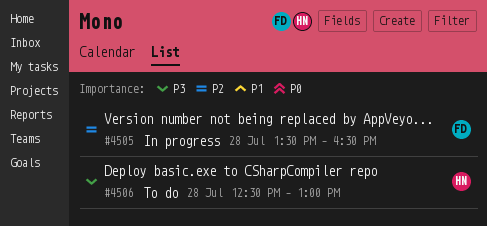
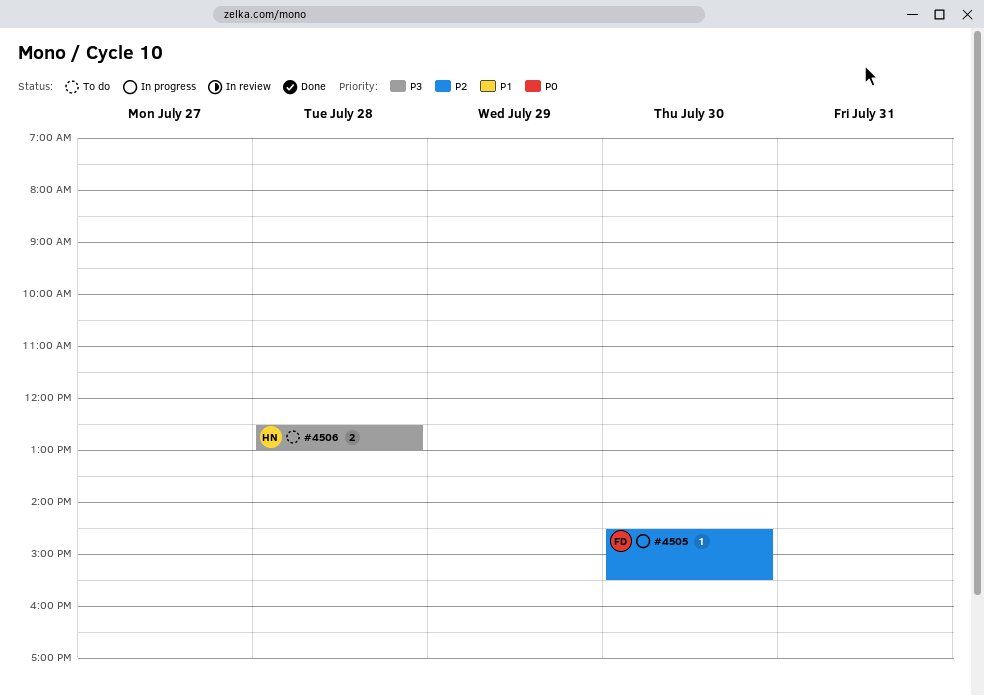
#4505, day: Jul 28 -> Jul 30
#4505, begins: 13:30 -> 14:30
#4505, ends: 16:30 -> 15:30

